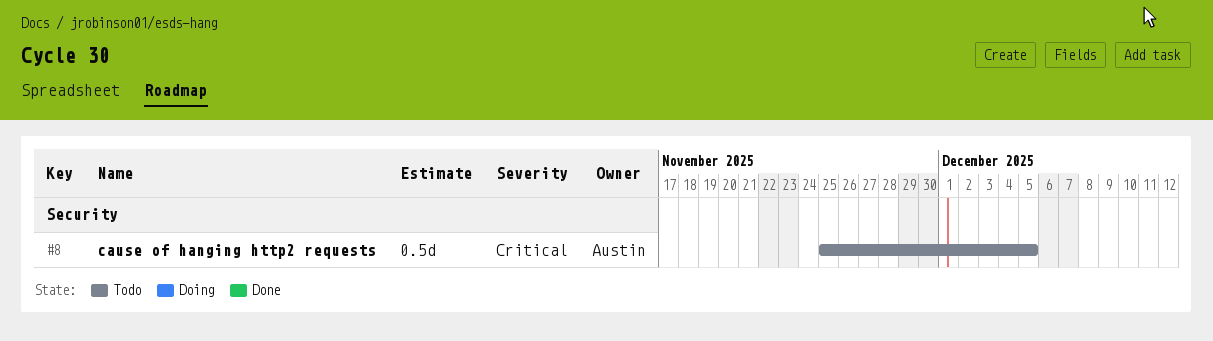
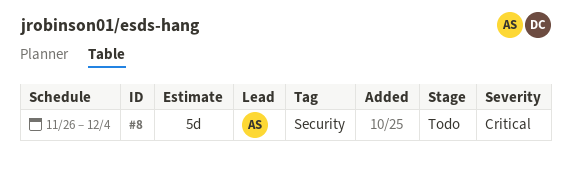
#8, estimate: 0.5d -> 5d
#8, start: Nov 25 -> Nov 26
#8, due: Dec 5 -> Dec 4

